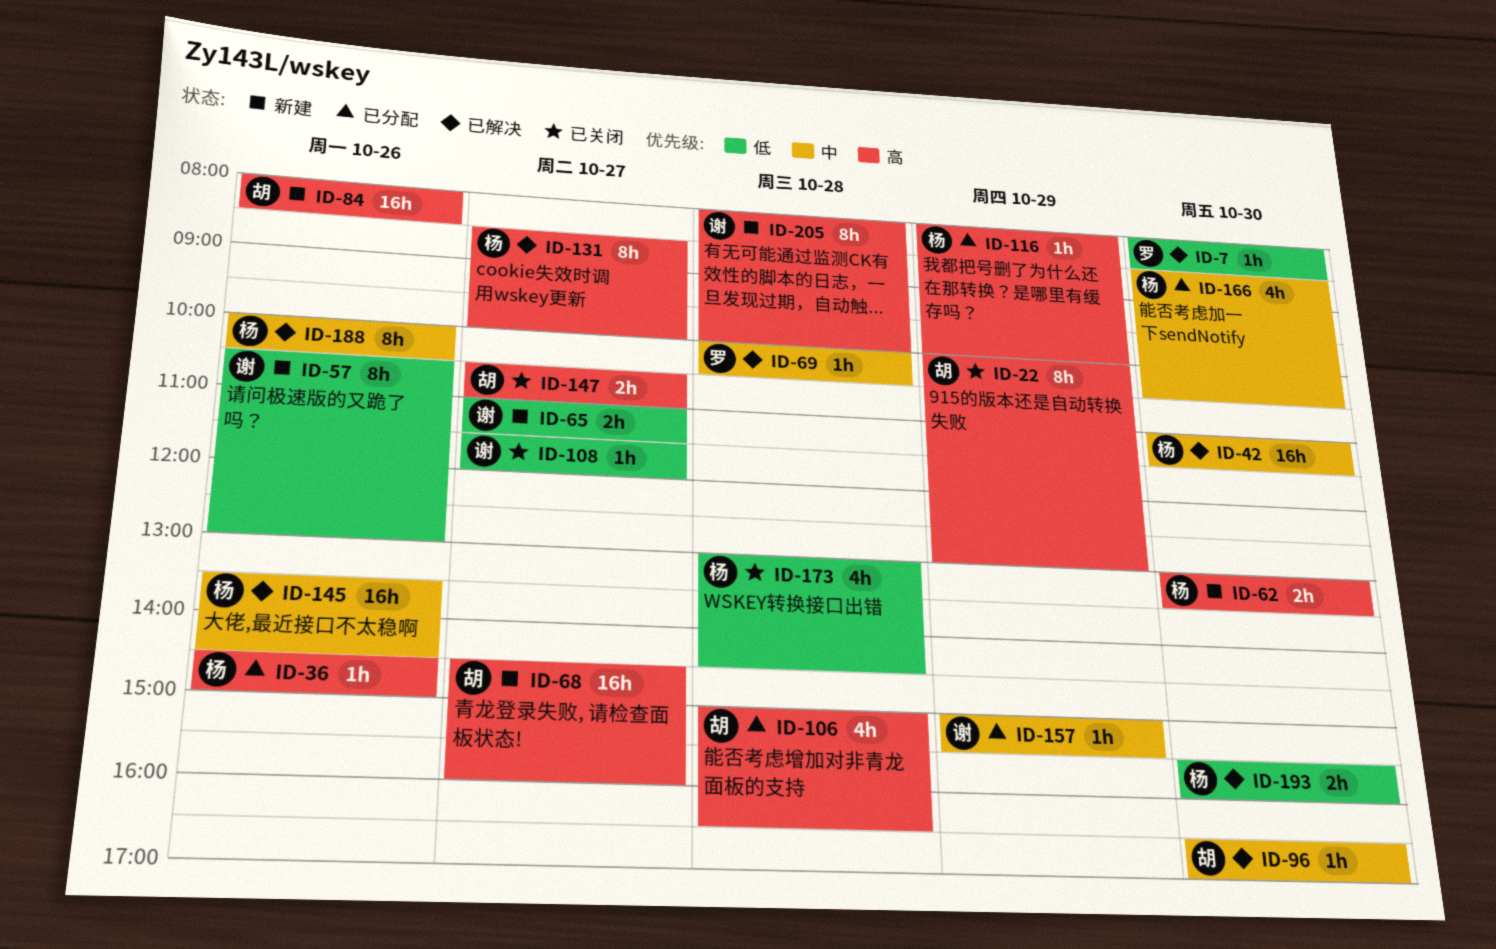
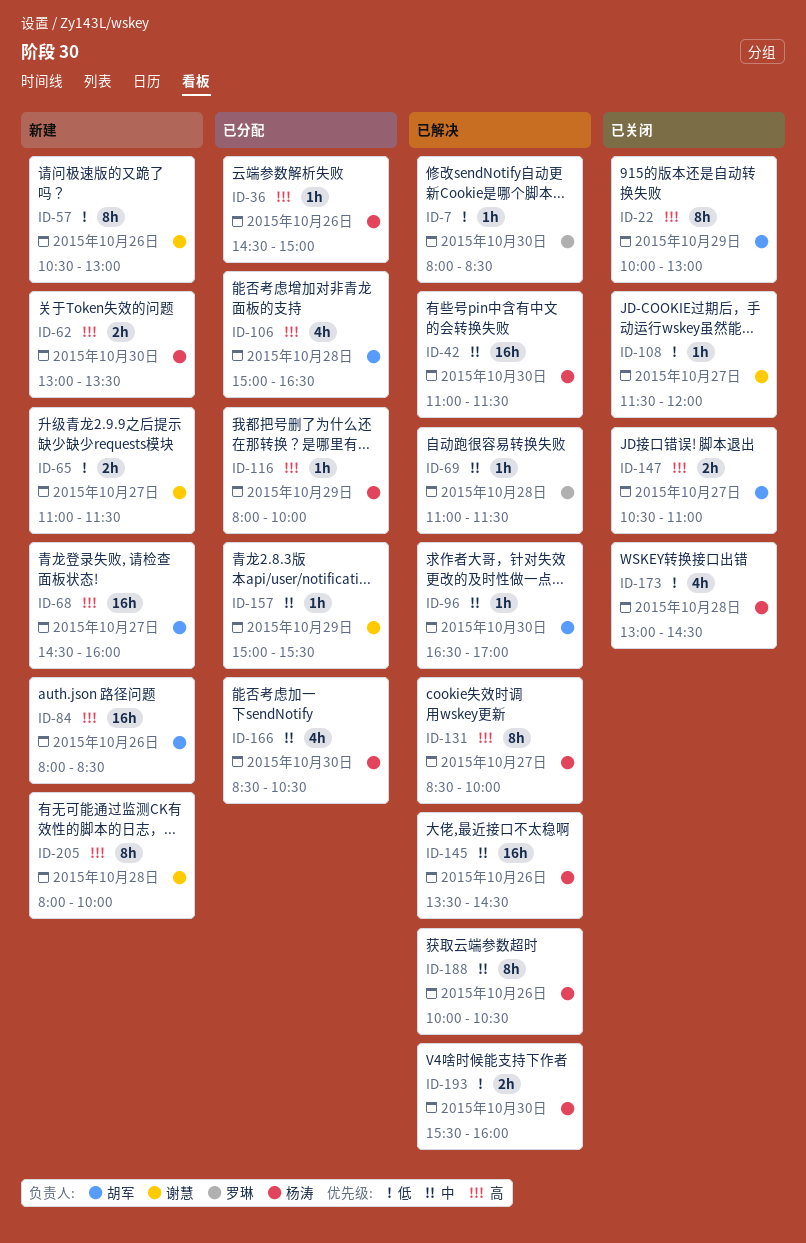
ID-69, begins: 10:00 -> 11:00
ID-69, ends: 10:30 -> 11:30

